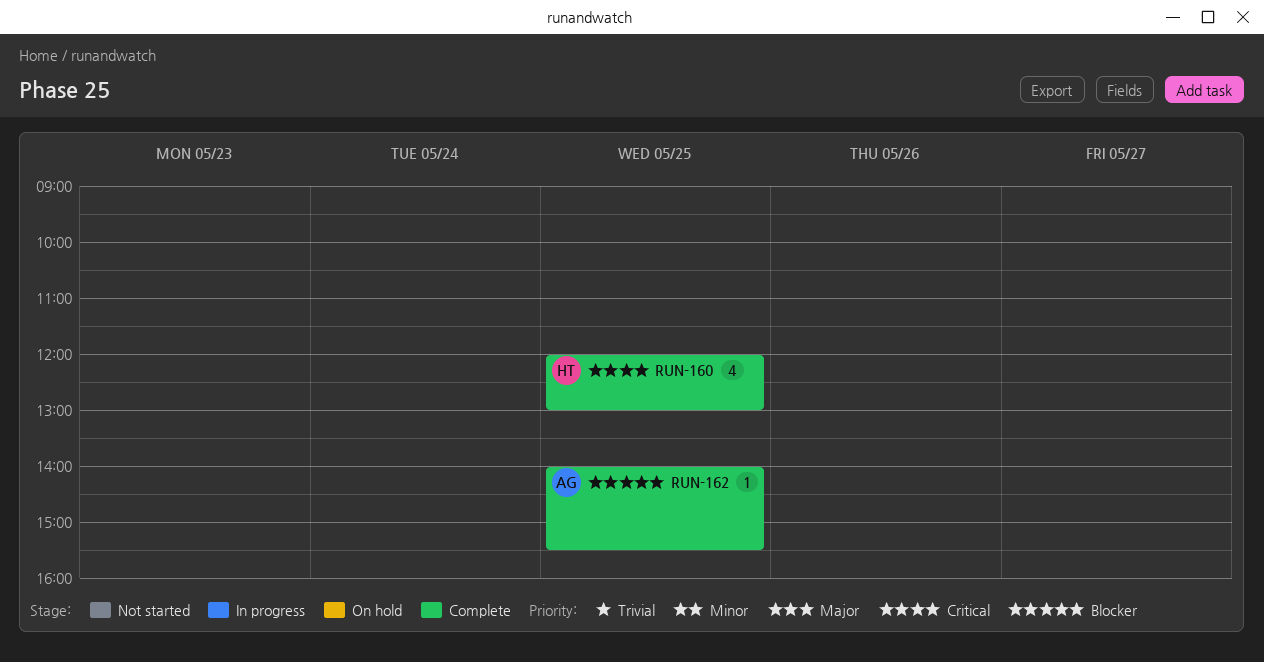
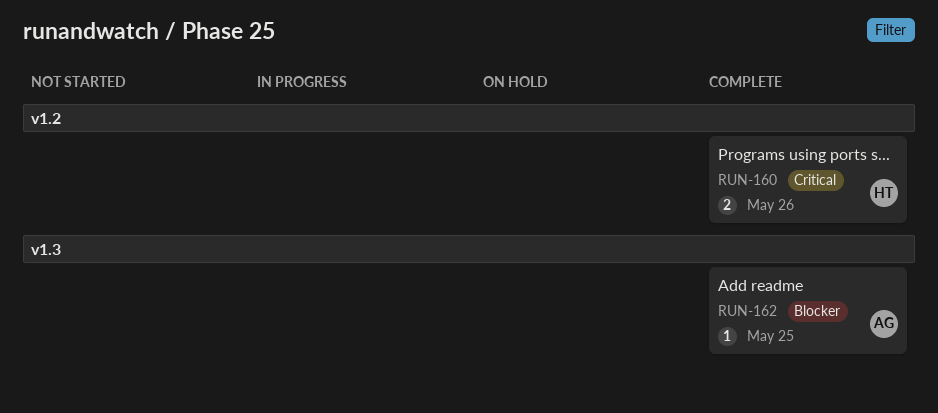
RUN-160, estimate: 4 -> 2
RUN-160, day: May 25 -> May 26

